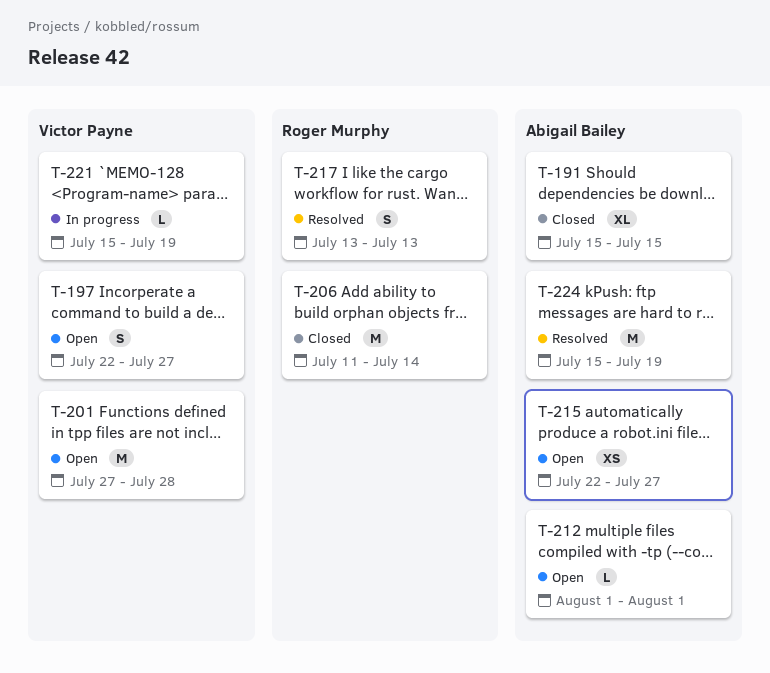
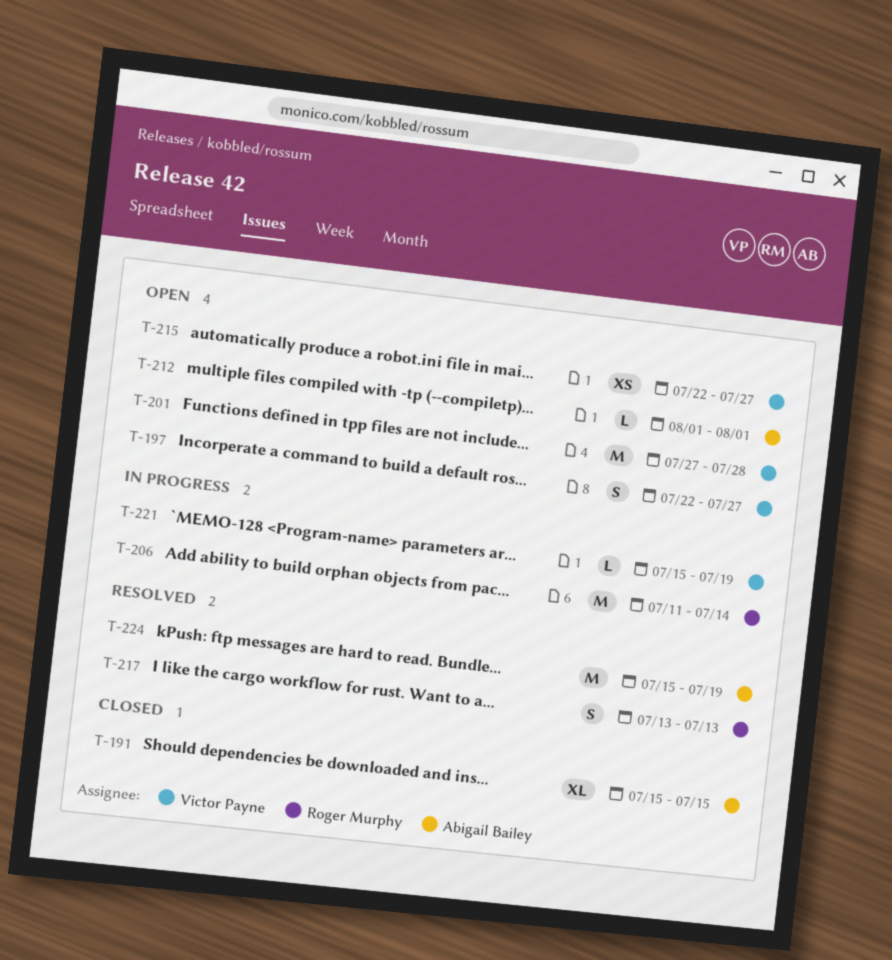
T-206, status: Closed -> In progress
T-215, owner: Abigail Bailey -> Victor Payne

